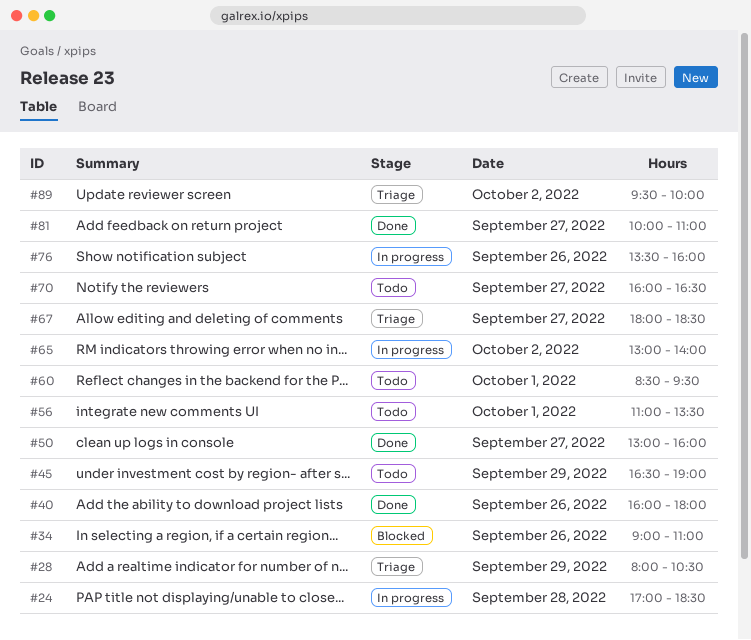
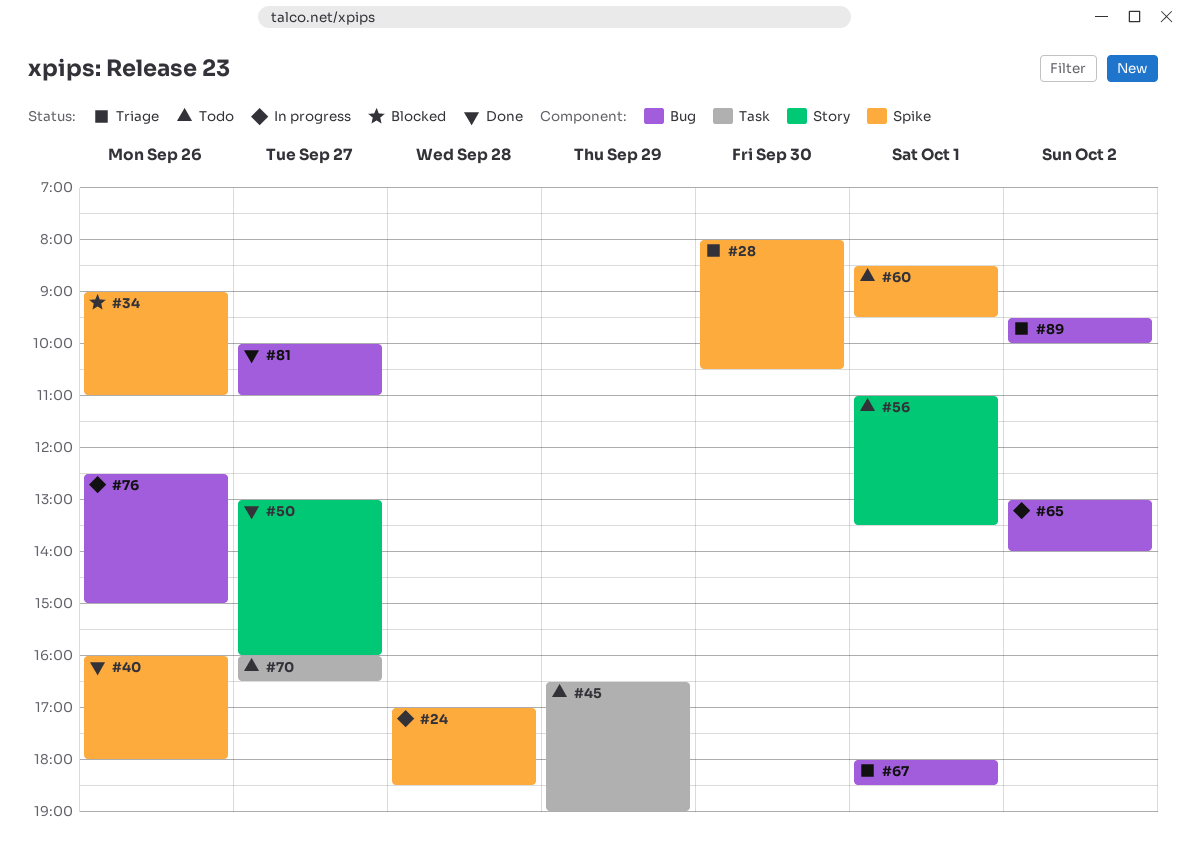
#28, day: Sep 29 -> Sep 30
#67, day: Sep 27 -> Oct 1
#76, begins: 13:30 -> 12:30
#76, ends: 16:00 -> 15:00

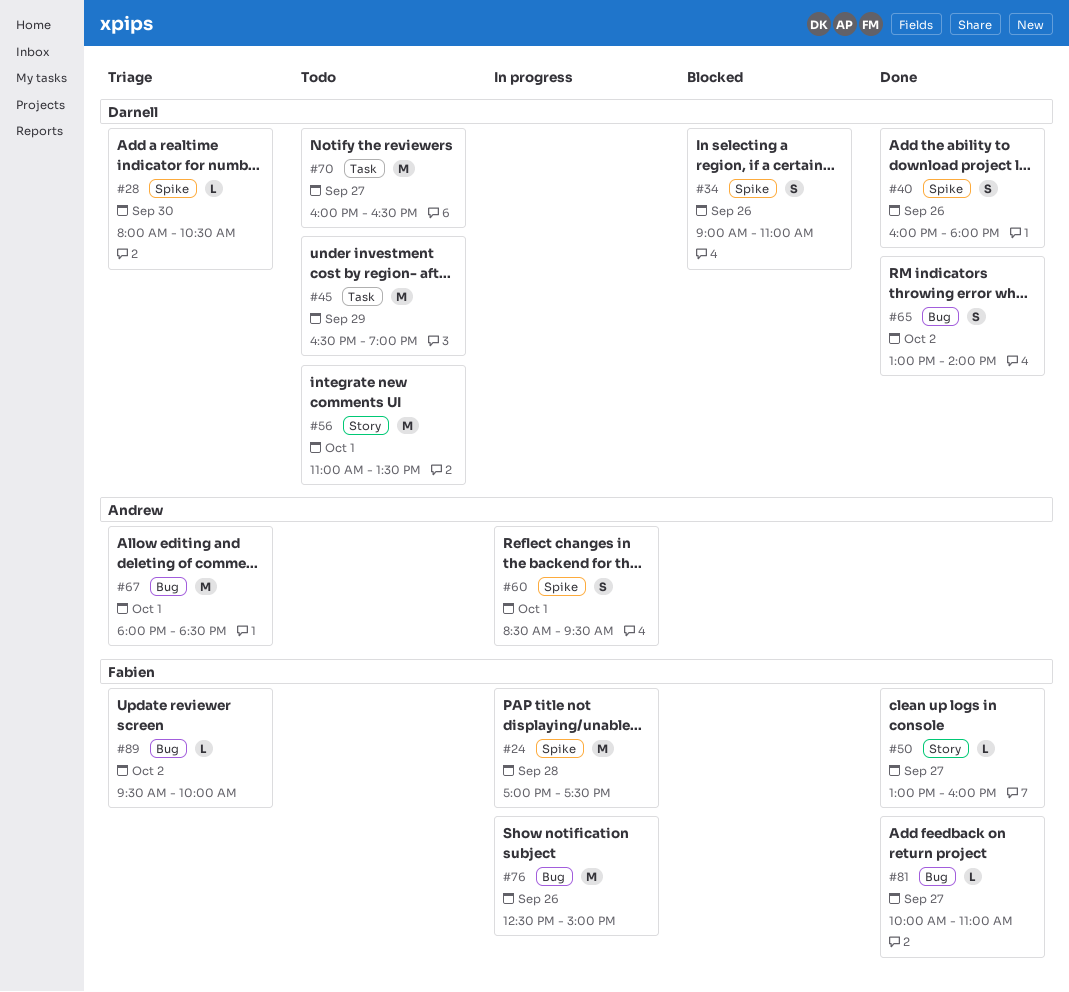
#24, ends: 18:30 -> 17:30
#60, status: Todo -> In progress
#65, status: In progress -> Done

